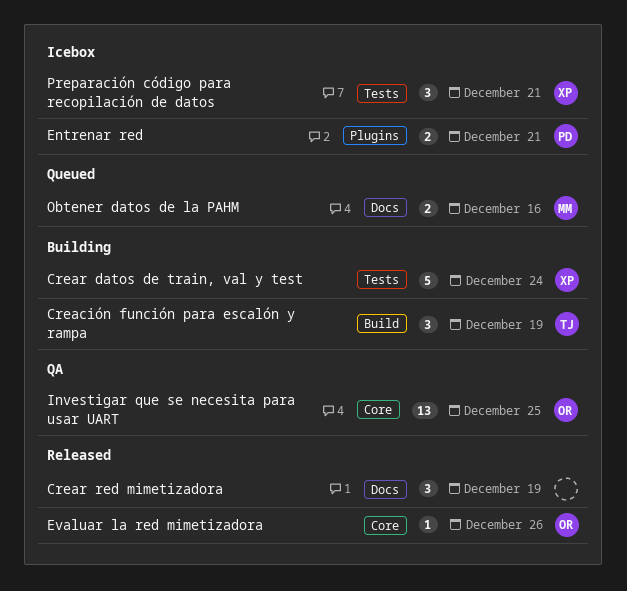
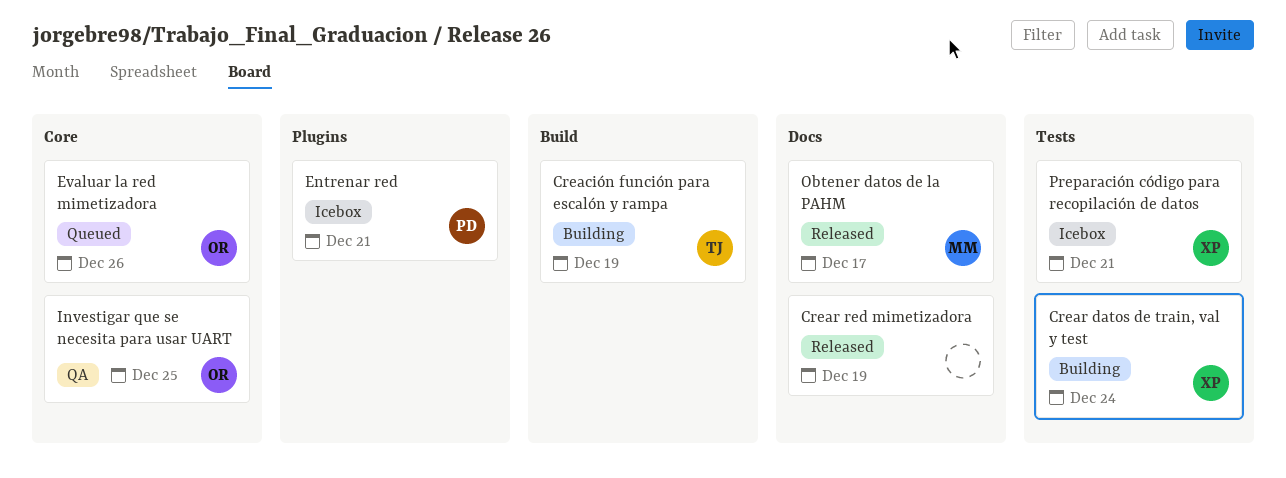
Evaluar la red mimetizadora, status: Released -> Queued
Obtener datos de la PAHM, status: Queued -> Released
Obtener datos de la PAHM, due: Dec 16 -> Dec 17

